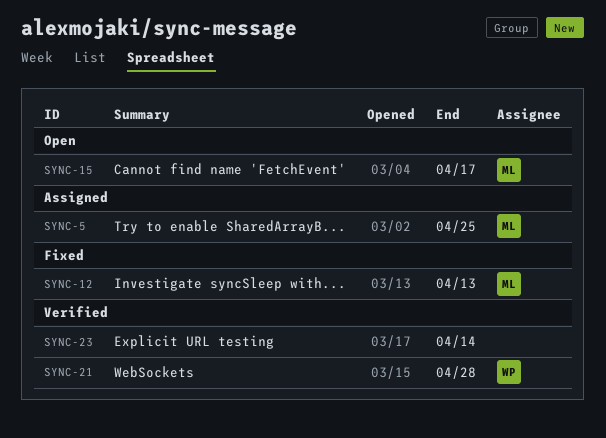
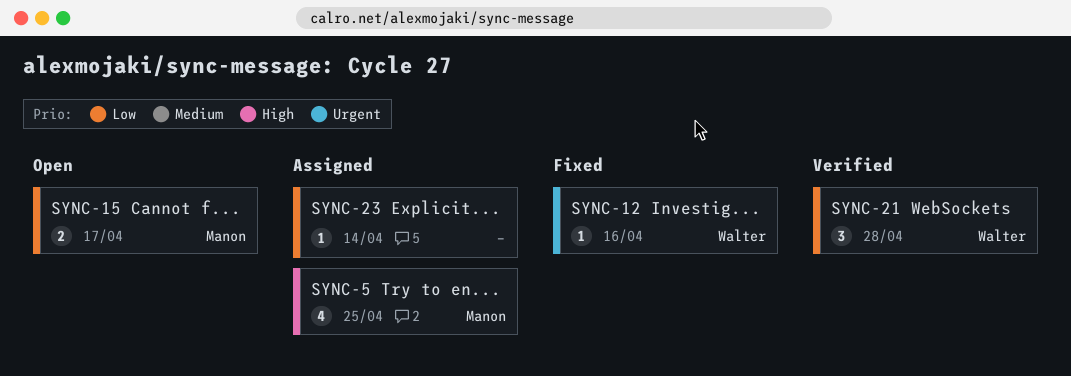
SYNC-12, owner: Manon -> Walter
SYNC-12, due: Apr 13 -> Apr 16
SYNC-23, status: Verified -> Assigned

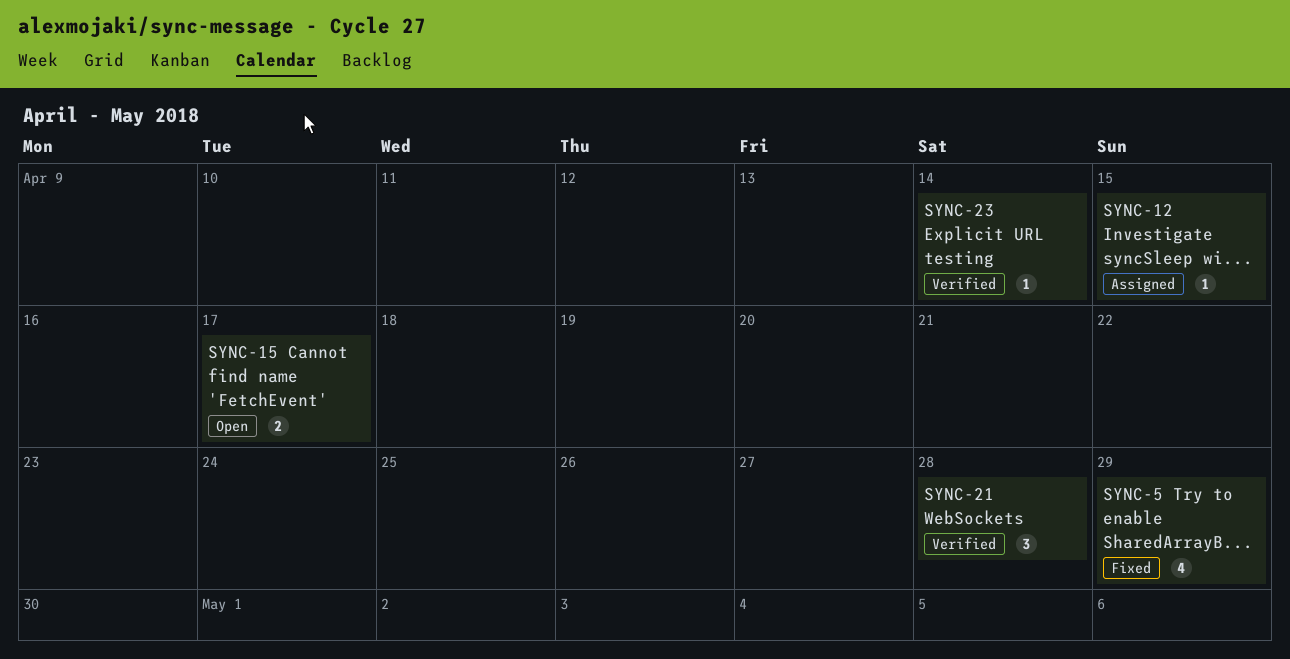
SYNC-5, status: Assigned -> Fixed
SYNC-5, due: Apr 25 -> Apr 29
SYNC-12, status: Fixed -> Assigned
SYNC-12, due: Apr 16 -> Apr 15
SYNC-23, status: Assigned -> Verified

